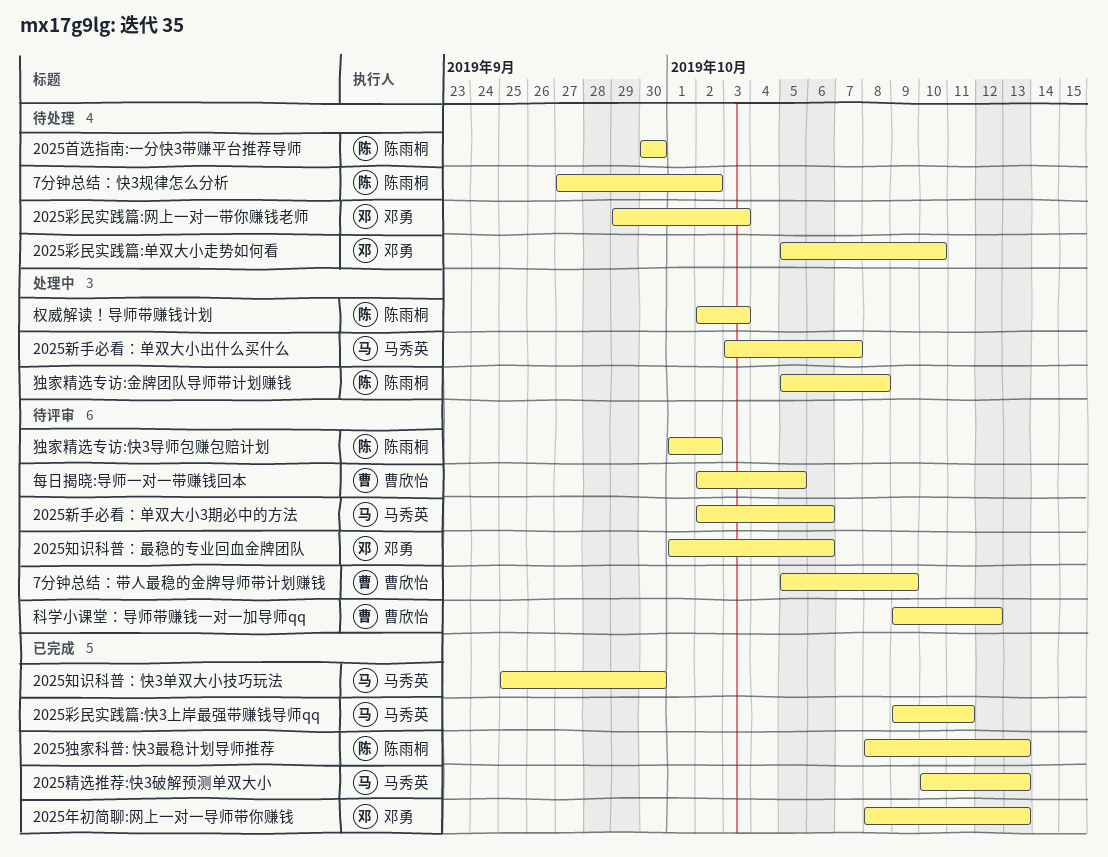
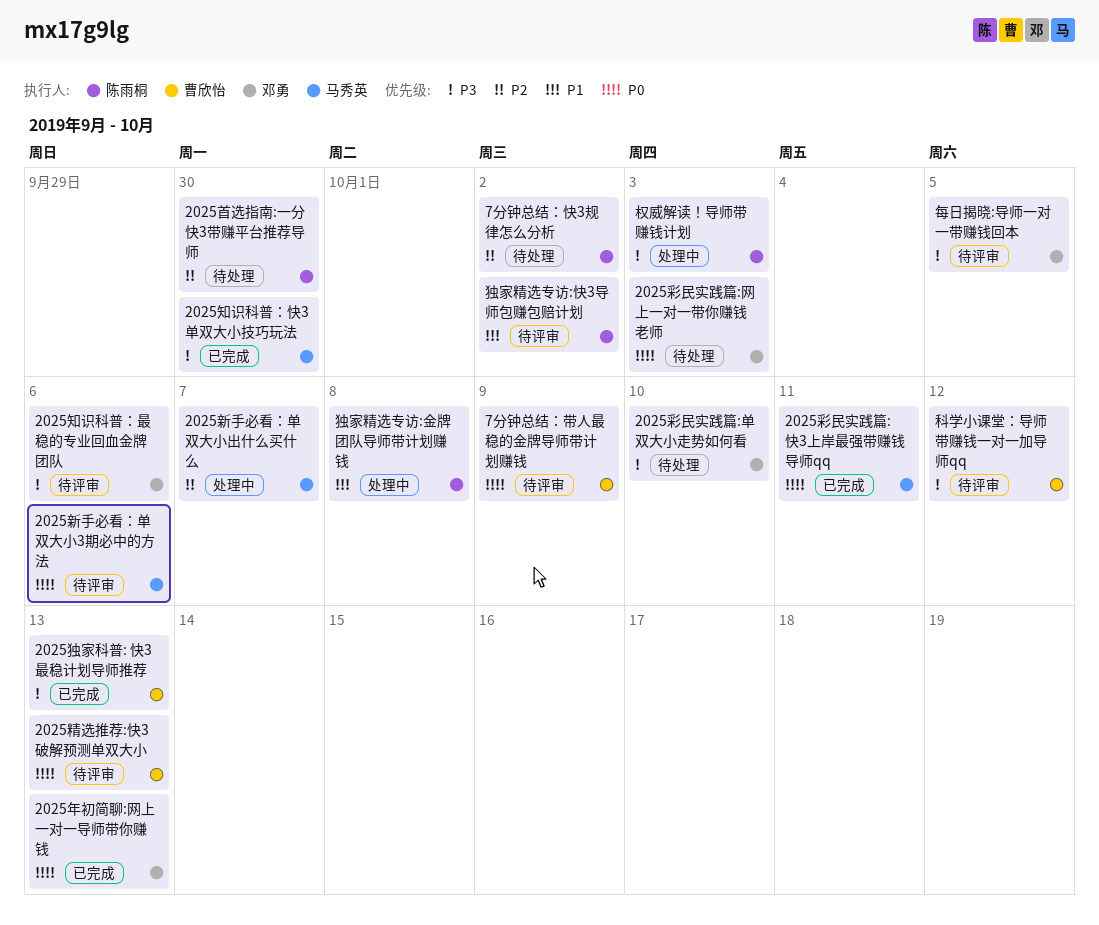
2025独家科普: 快3最稳计划导师推荐, owner: 陈雨桐 -> 曹欣怡
2025精选推荐:快3破解预测单双大小, status: 已完成 -> 待评审
2025精选推荐:快3破解预测单双大小, owner: 马秀英 -> 曹欣怡
每日揭晓:导师一对一带赚钱回本, owner: 曹欣怡 -> 邓勇

